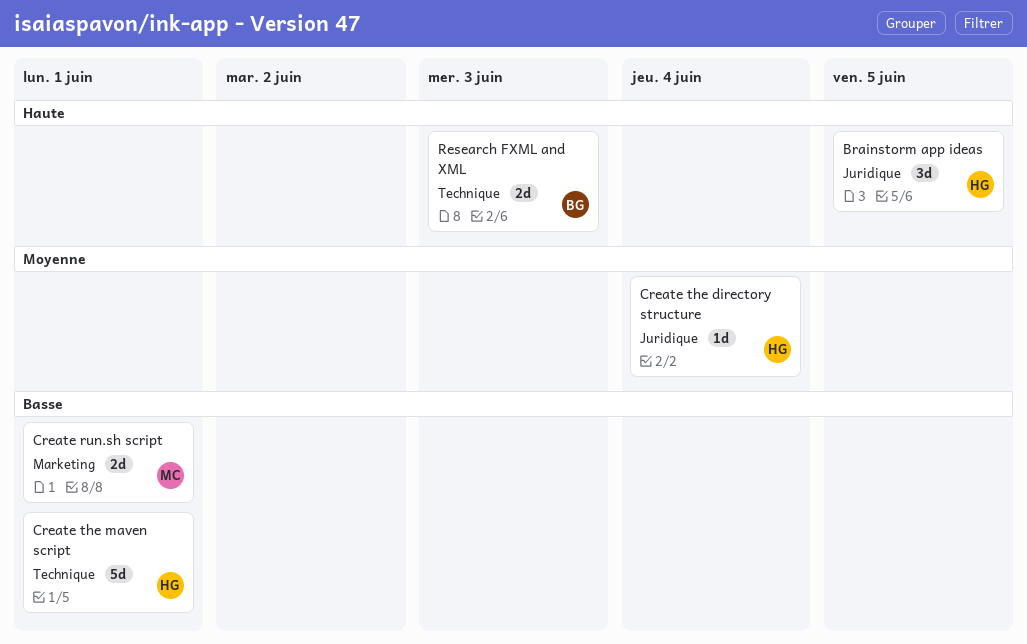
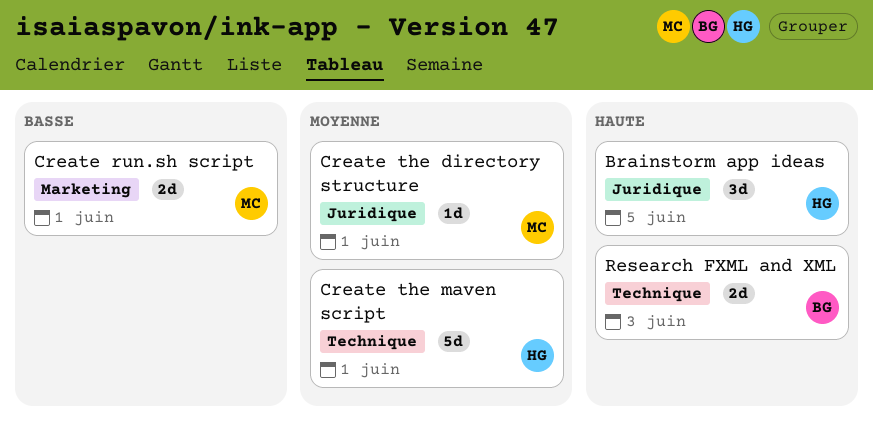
Create the directory structure, owner: HG -> MC
Create the directory structure, due: Jun 4 -> Jun 1
Create the maven script, priority: Basse -> Moyenne

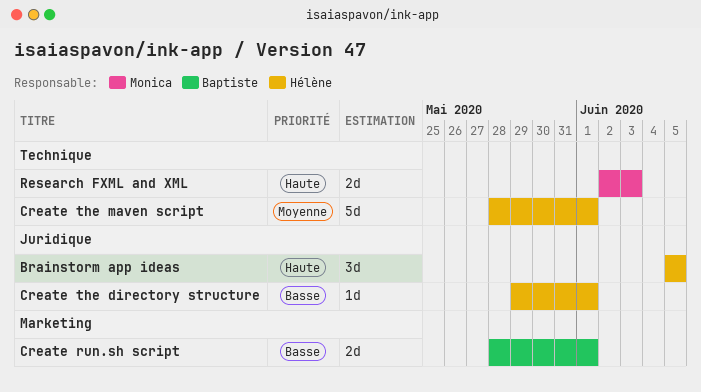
Create run.sh script, owner: Monica -> Baptiste
Create the directory structure, owner: Monica -> Hélène
Create the directory structure, priority: Moyenne -> Basse
Research FXML and XML, owner: Baptiste -> Monica

